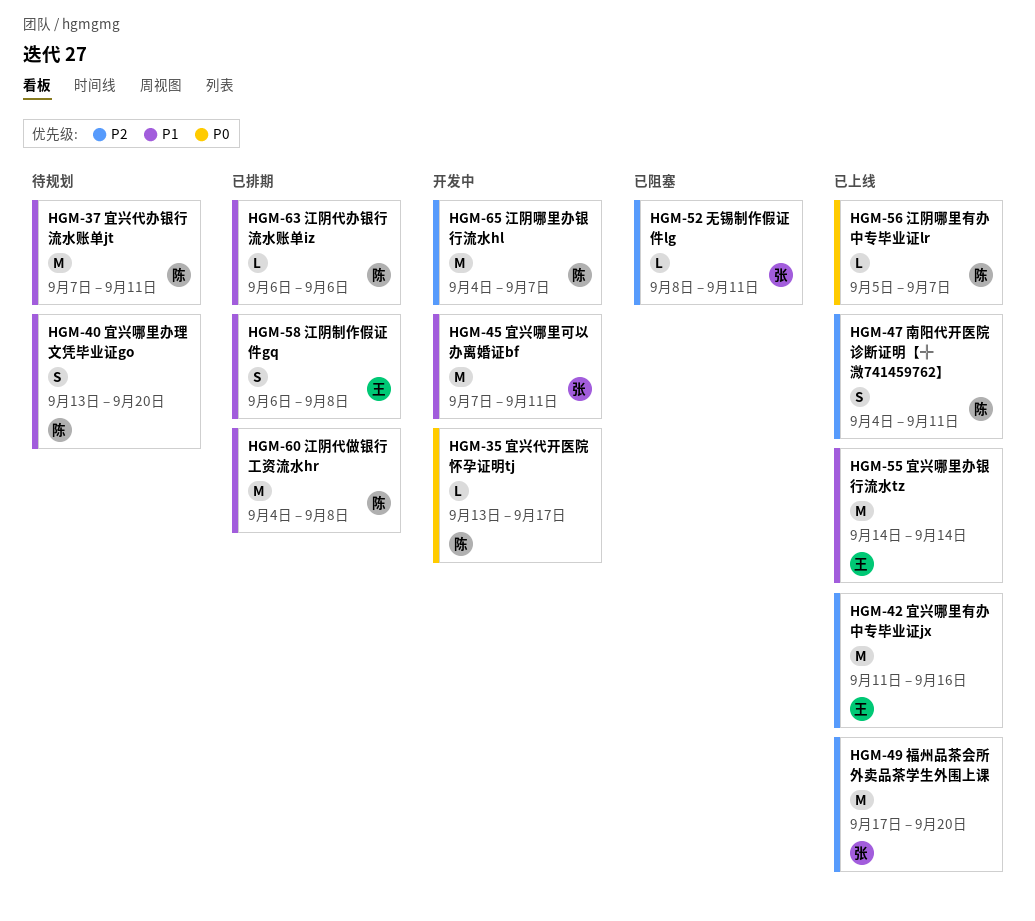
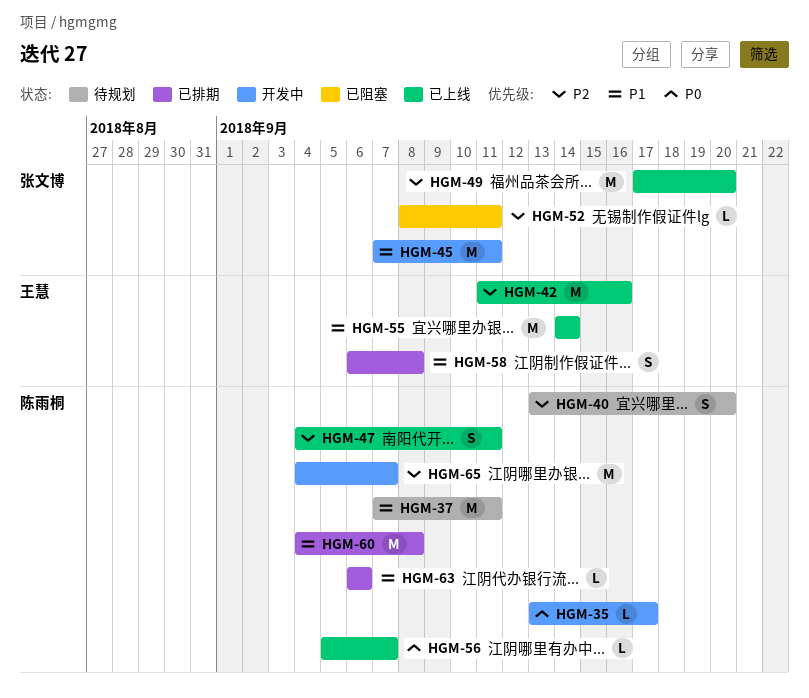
HGM-40, priority: P1 -> P2

